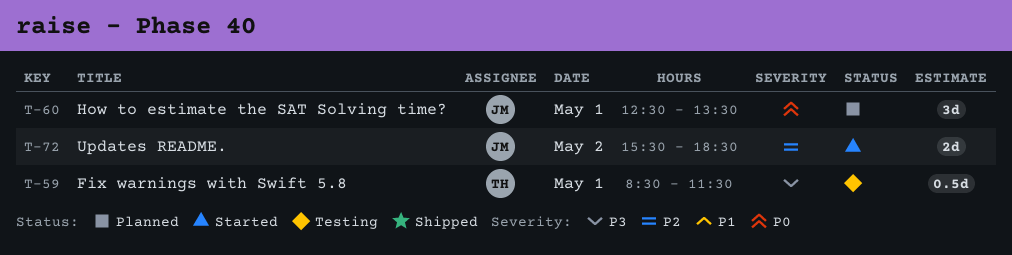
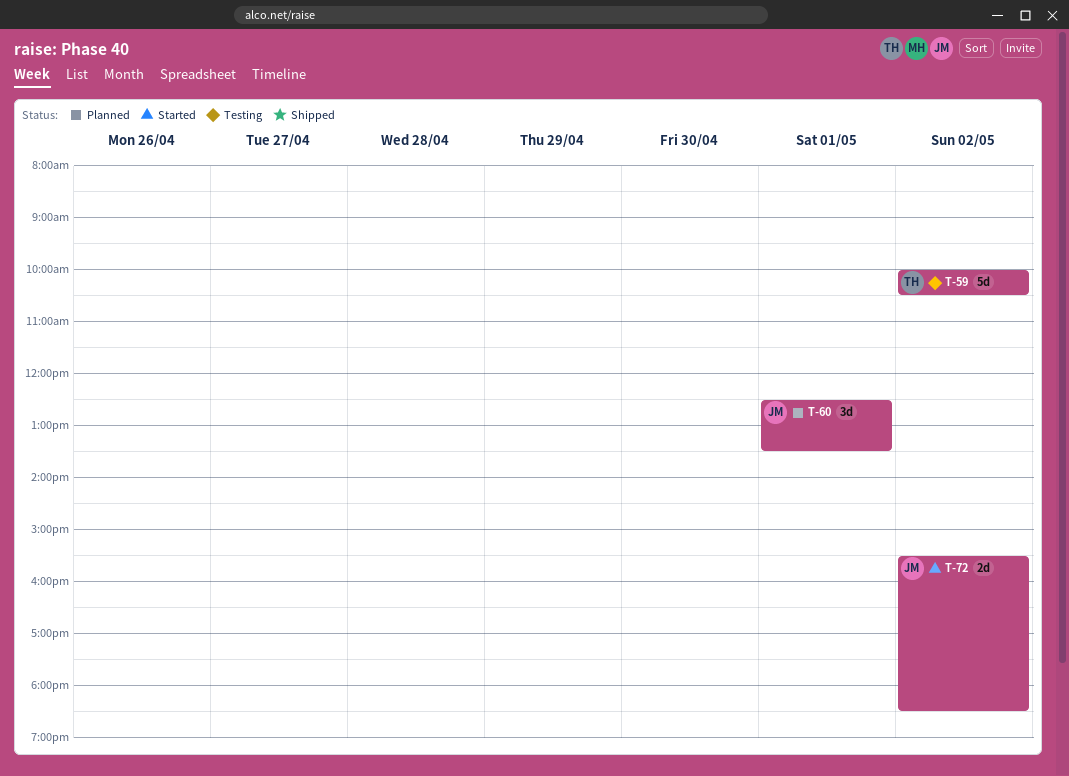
T-59, estimate: 0.5d -> 5d
T-59, day: May 1 -> May 2
T-59, begins: 08:30 -> 10:00
T-59, ends: 11:30 -> 10:30

